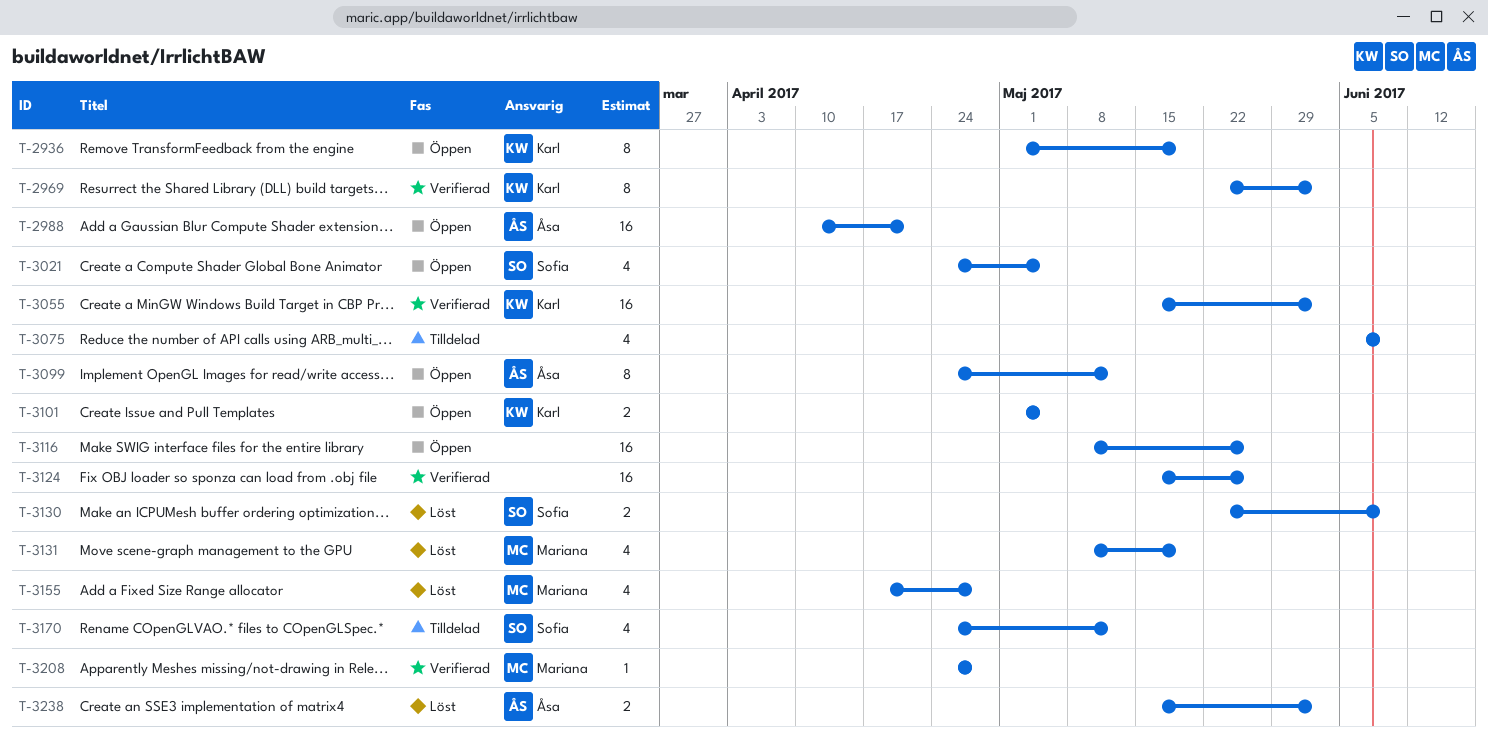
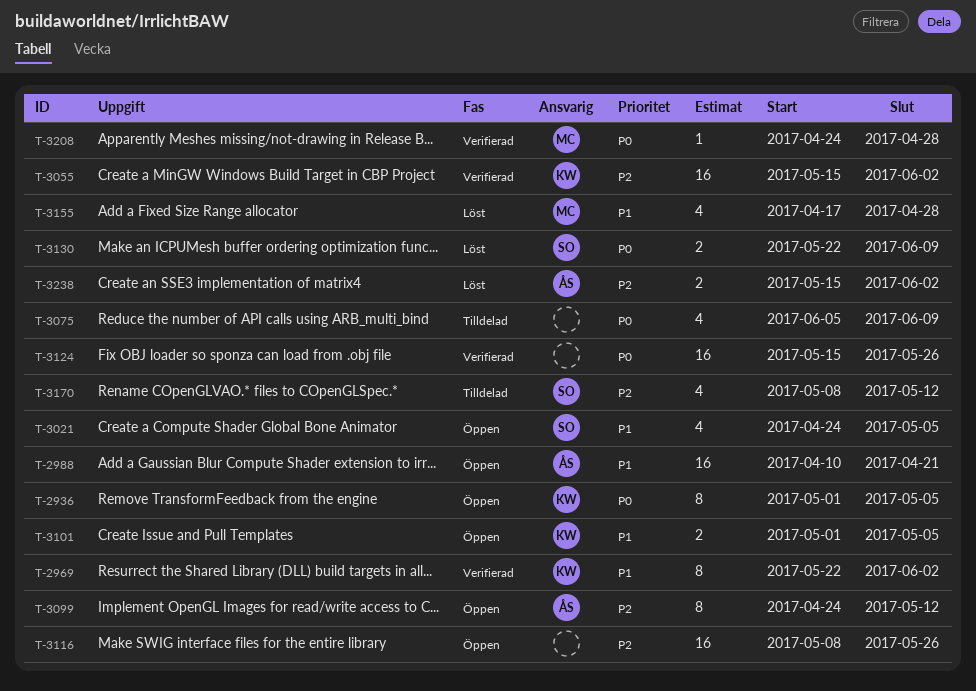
T-2936, due: May 19 -> May 5
T-3131: present -> none
T-3170, start: Apr 24 -> May 8

